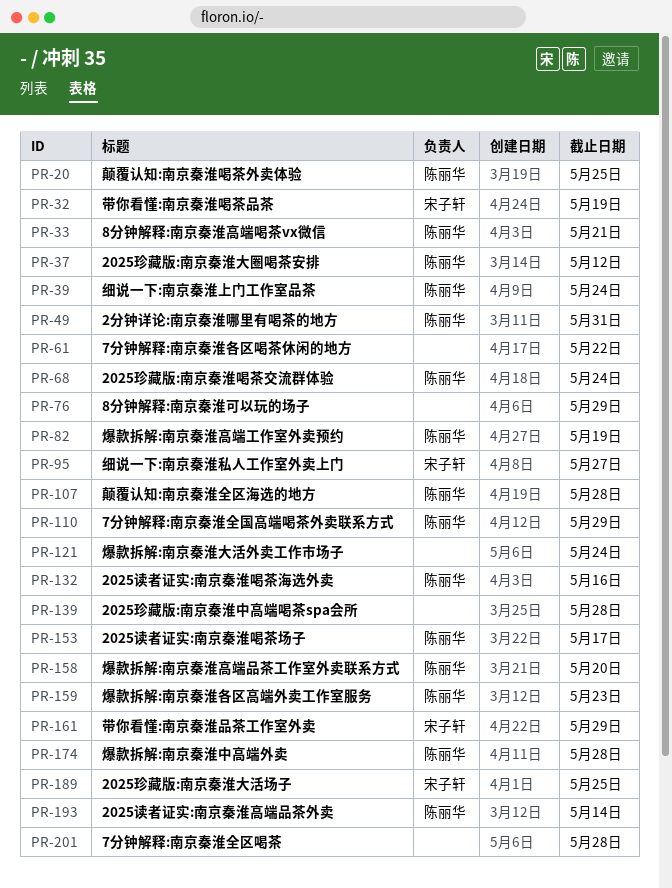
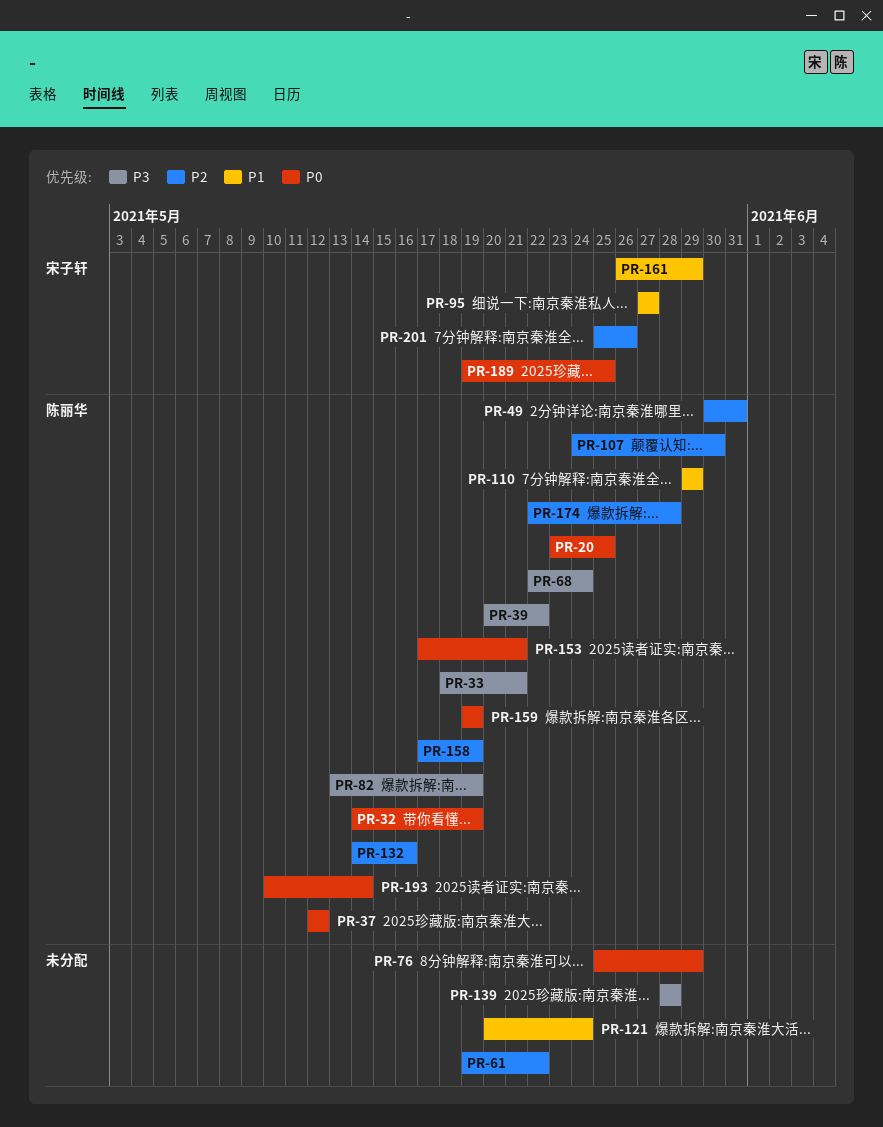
PR-32, owner: 宋子轩 -> 陈丽华
PR-39, due: May 24 -> May 22
PR-107, due: May 28 -> May 30
PR-153, due: May 17 -> May 21
PR-158, due: May 20 -> May 19
PR-159, due: May 23 -> May 19
PR-201, owner: none -> 宋子轩
PR-201, due: May 28 -> May 26

